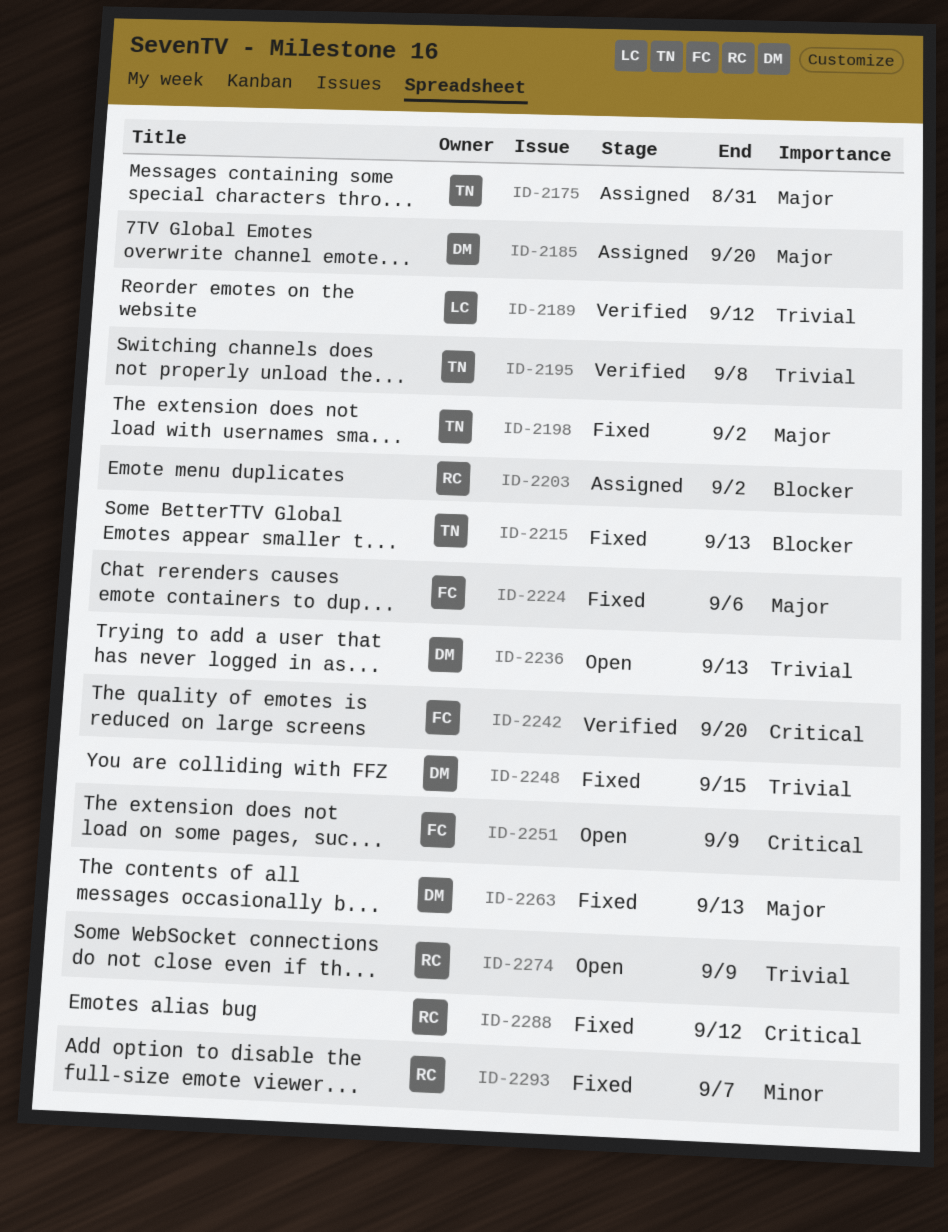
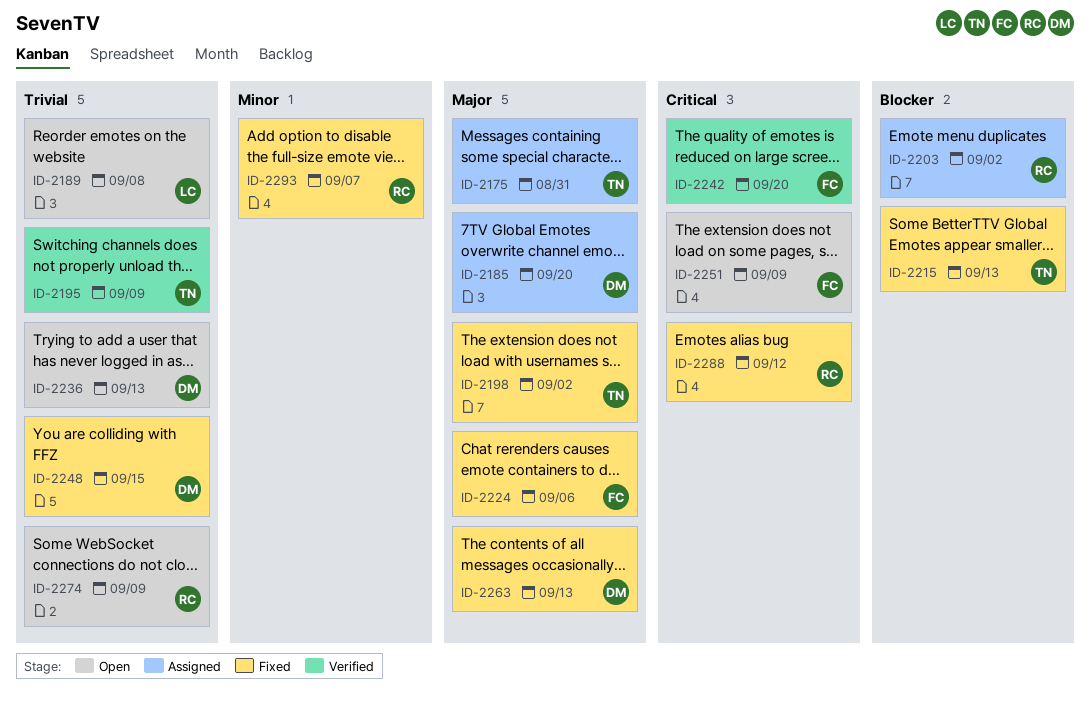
ID-2189, status: Verified -> Open
ID-2189, due: Sep 12 -> Sep 8
ID-2195, due: Sep 8 -> Sep 9

